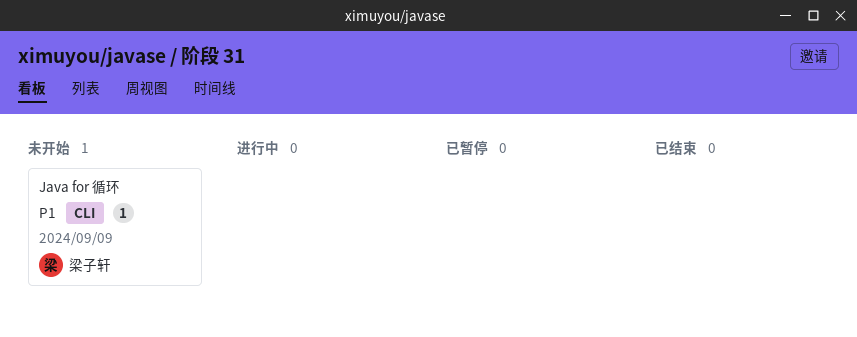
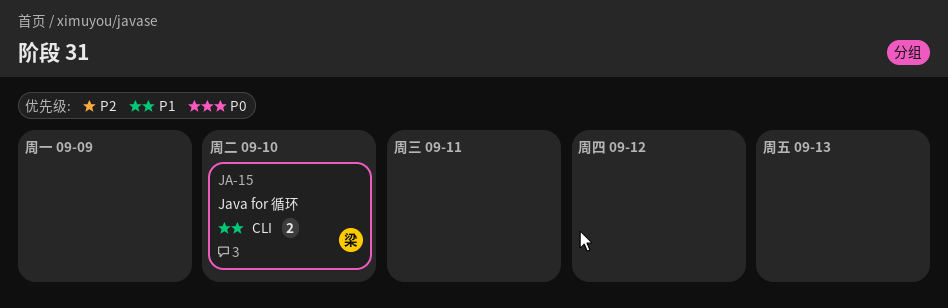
Java for 循环, estimate: 1 -> 2
Java for 循环, due: Sep 9 -> Sep 10

